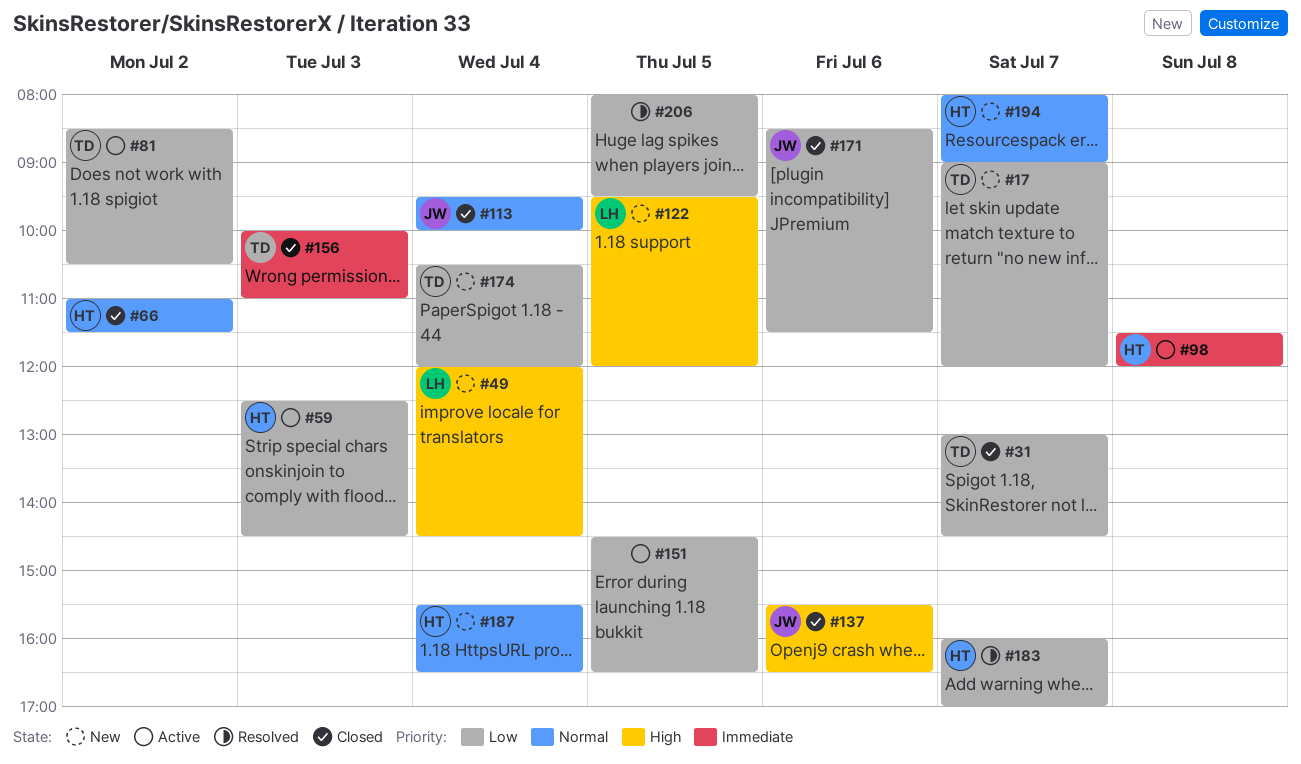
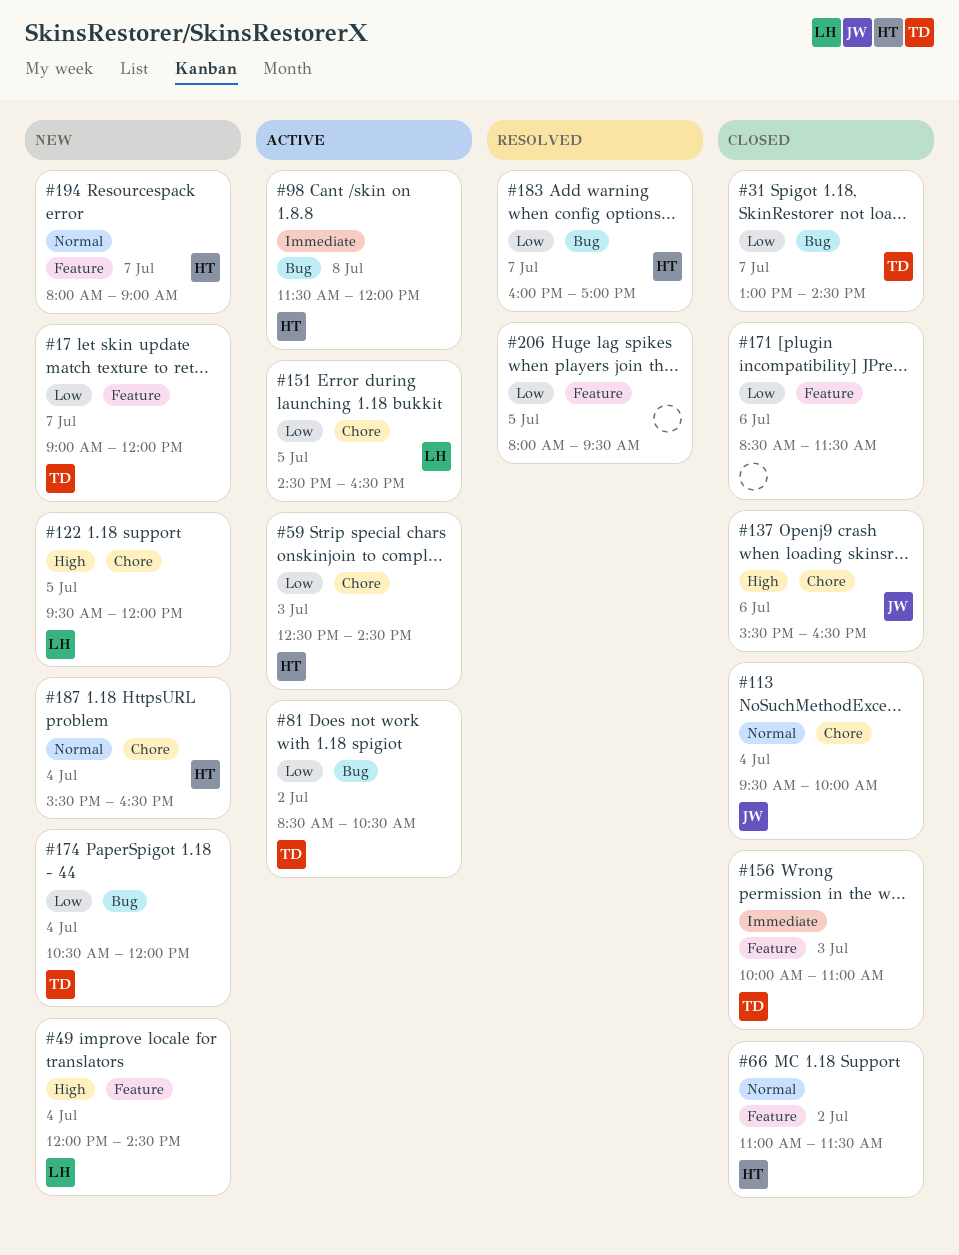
#151, owner: none -> LH
#171, owner: JW -> none

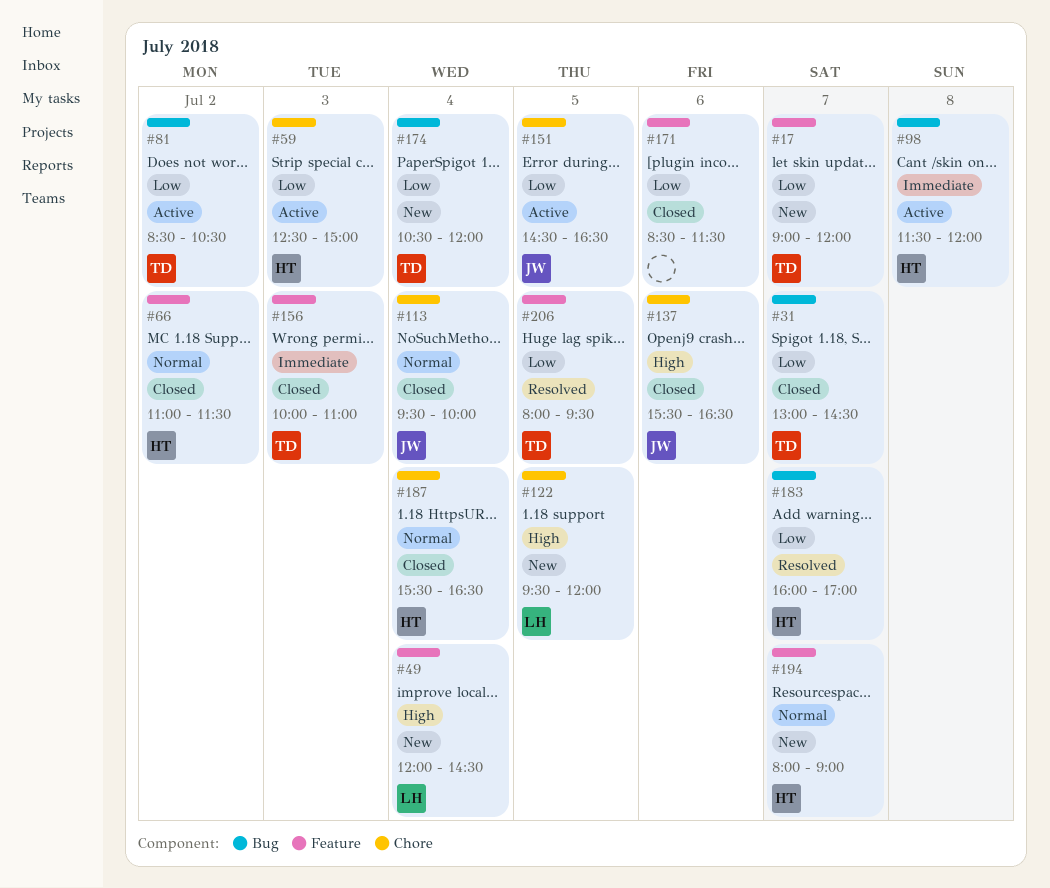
#59, ends: 14:30 -> 15:00
#151, owner: LH -> JW
#187, status: New -> Closed
#206, owner: none -> TD

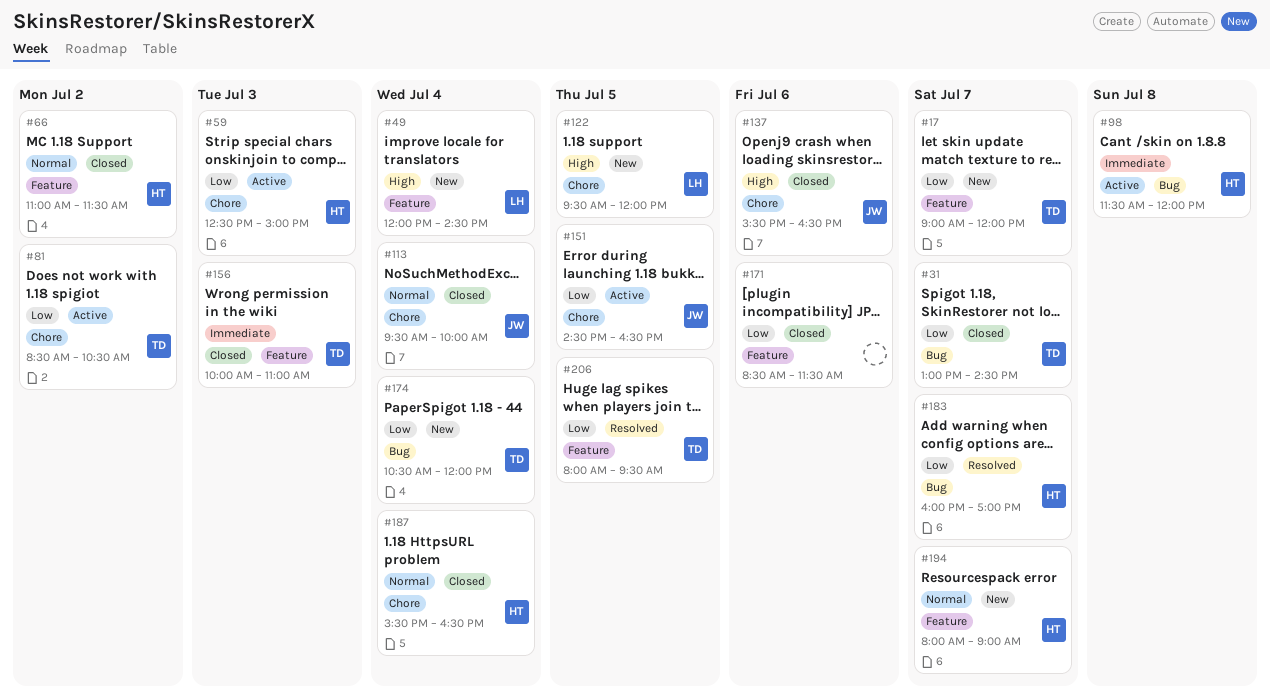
#81, label: Bug -> Chore

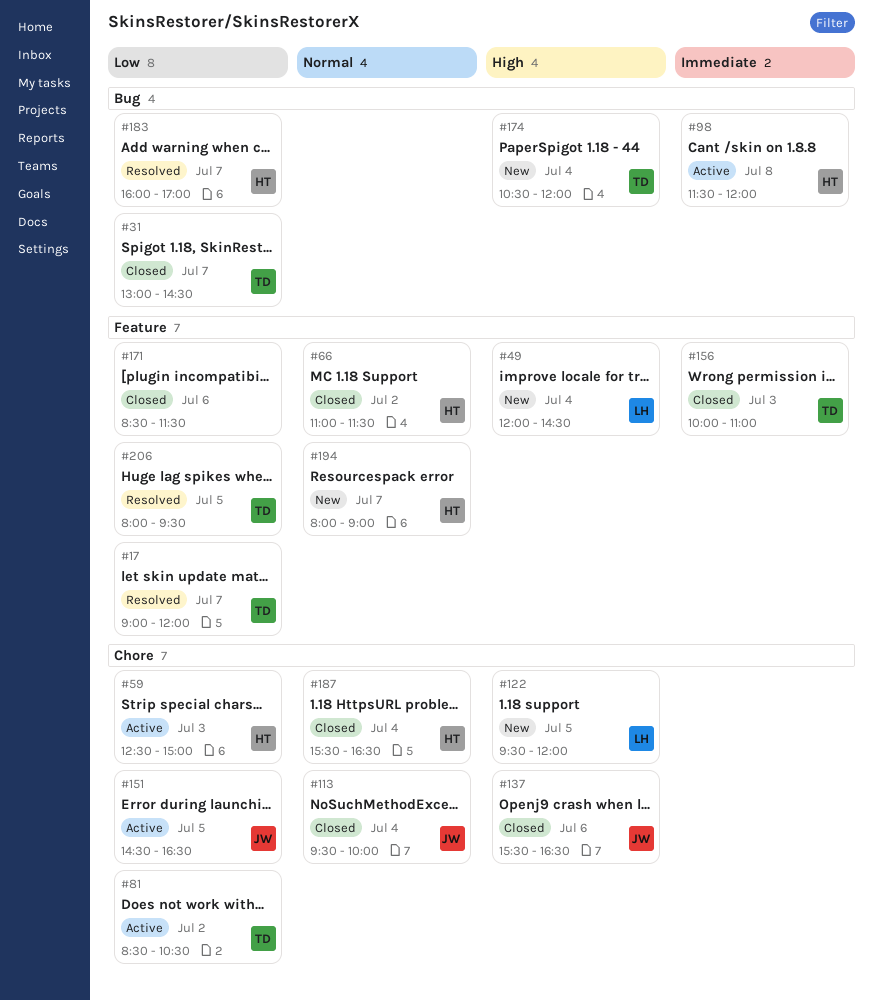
#17, status: New -> Resolved
#174, priority: Low -> High

